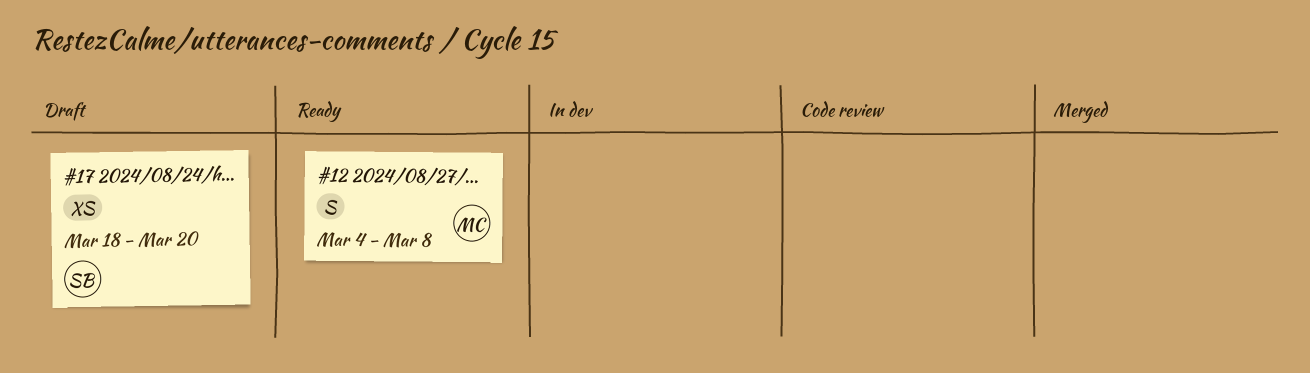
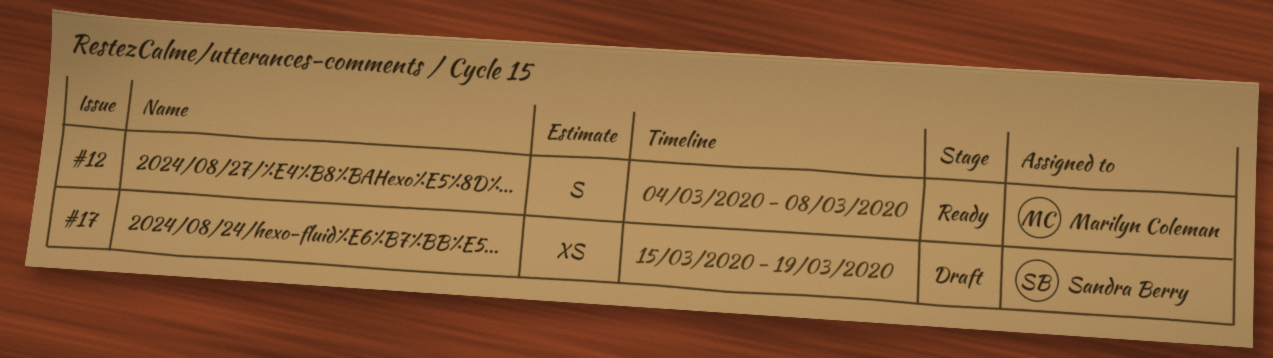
#17, start: Mar 18 -> Mar 15
#17, due: Mar 20 -> Mar 19

